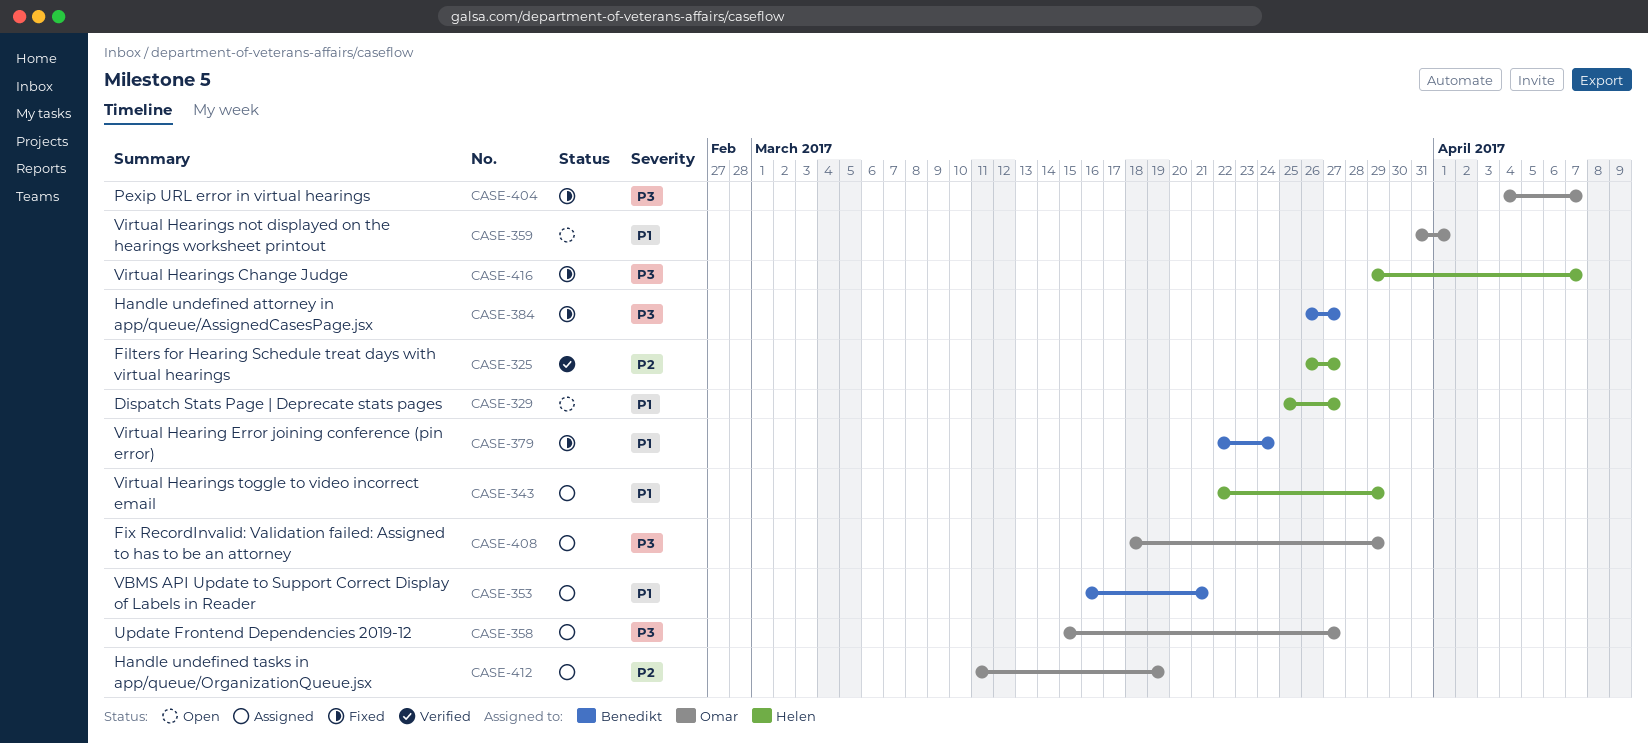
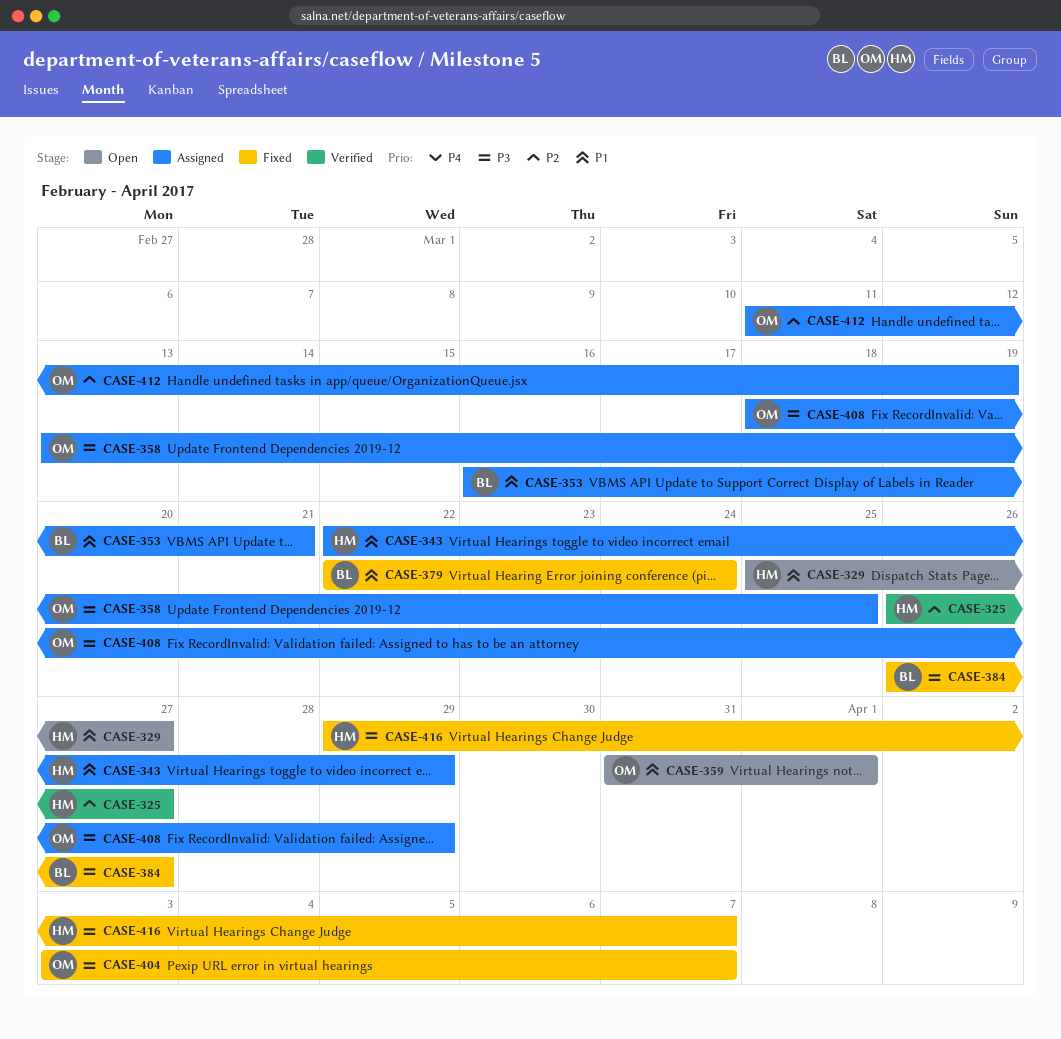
CASE-358, start: Mar 15 -> Mar 13
CASE-358, due: Mar 27 -> Mar 25
CASE-404, start: Apr 4 -> Apr 3

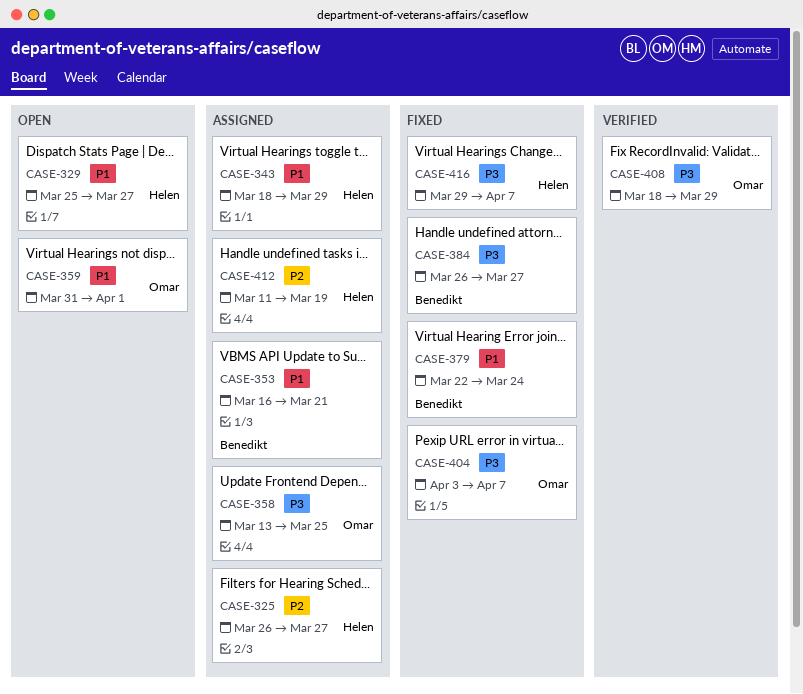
CASE-325, status: Verified -> Assigned
CASE-343, start: Mar 22 -> Mar 18
CASE-408, status: Assigned -> Verified
CASE-412, owner: Omar -> Helen

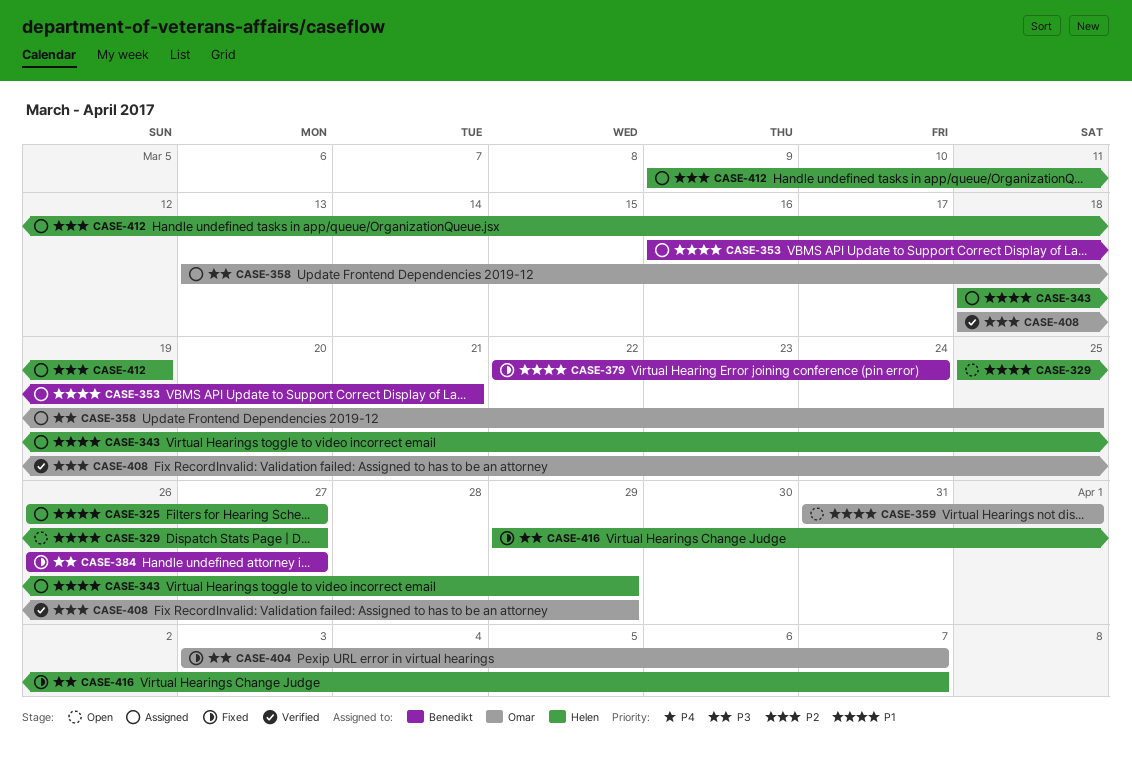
CASE-325, priority: P2 -> P1
CASE-408, priority: P3 -> P2
CASE-412, start: Mar 11 -> Mar 9

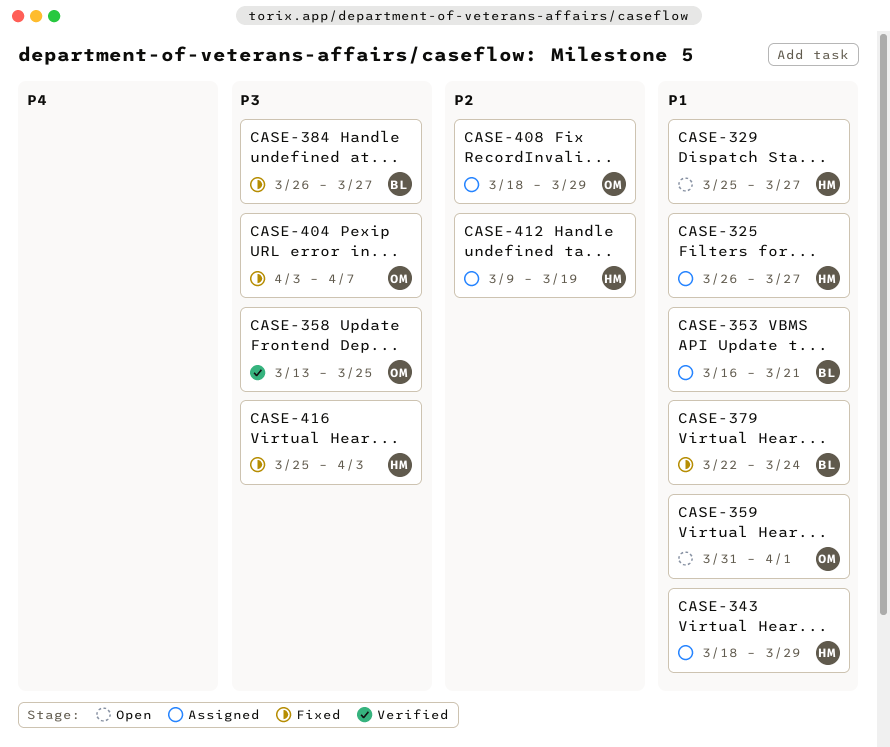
CASE-358, status: Assigned -> Verified
CASE-408, status: Verified -> Assigned
CASE-416, start: Mar 29 -> Mar 25
CASE-416, due: Apr 7 -> Apr 3

